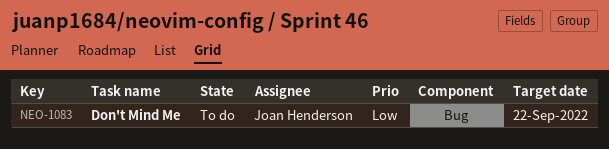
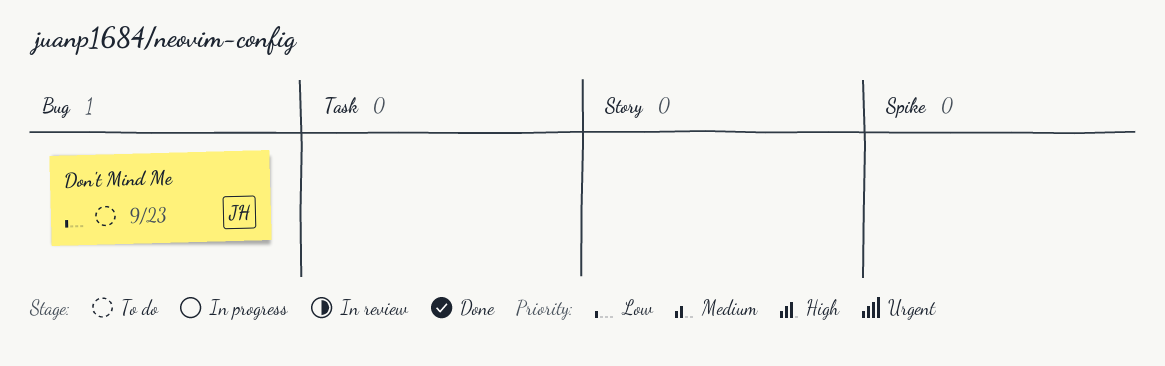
Don't Mind Me, due: Sep 22 -> Sep 23

